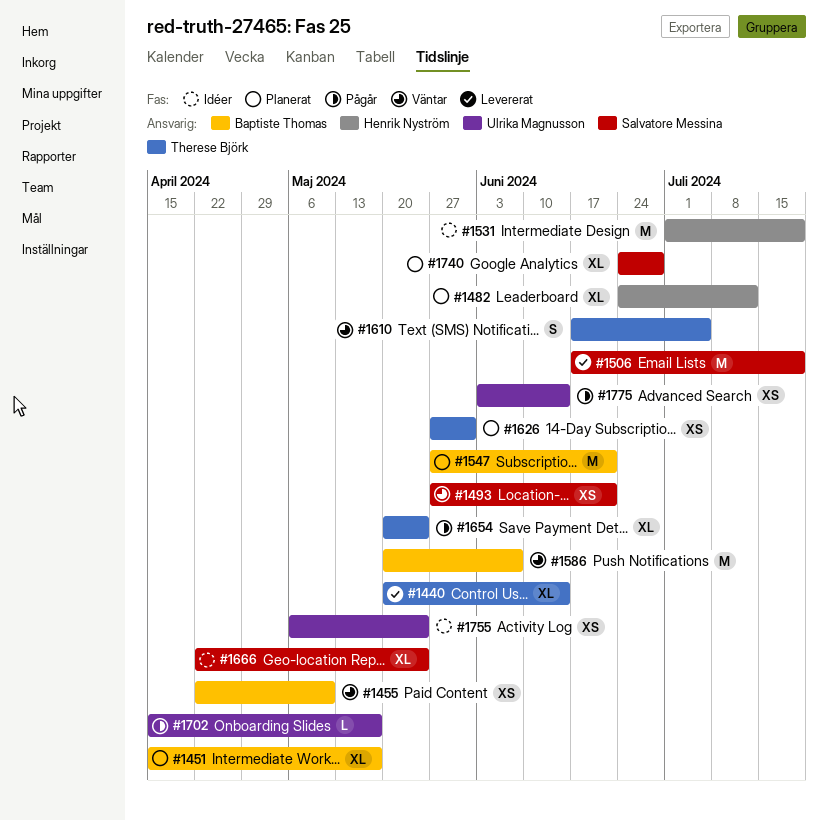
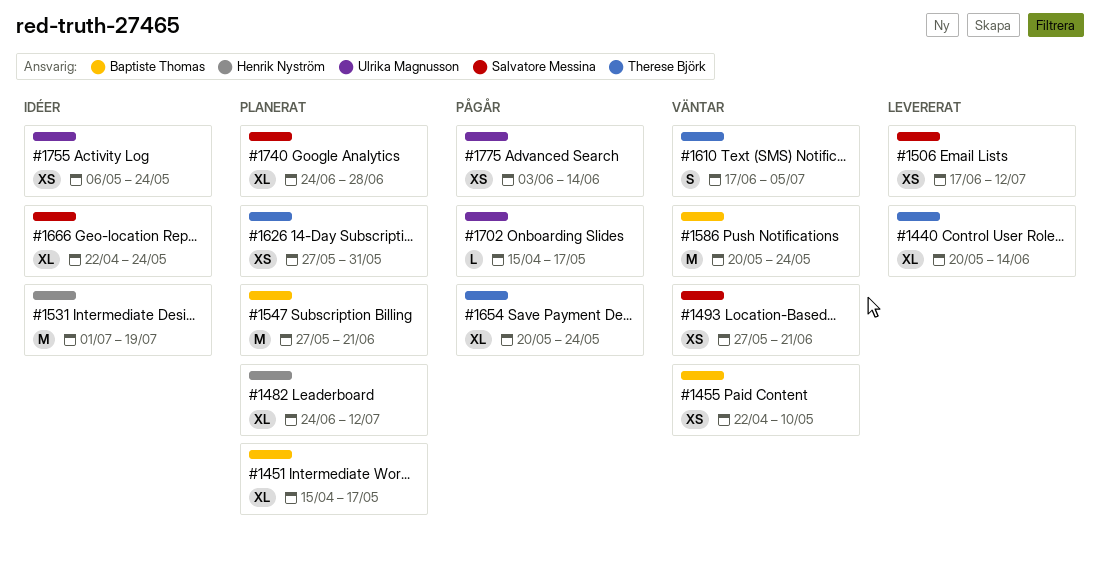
#1506, estimate: M -> XS
#1506, due: Jul 19 -> Jul 12
#1586, due: Jun 7 -> May 24

